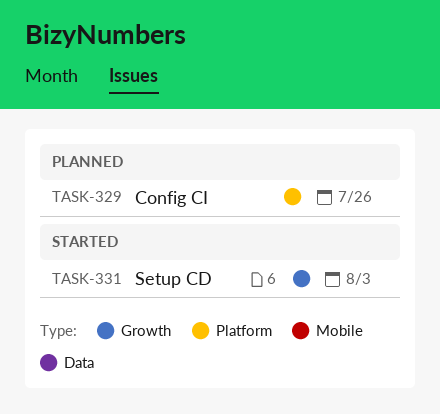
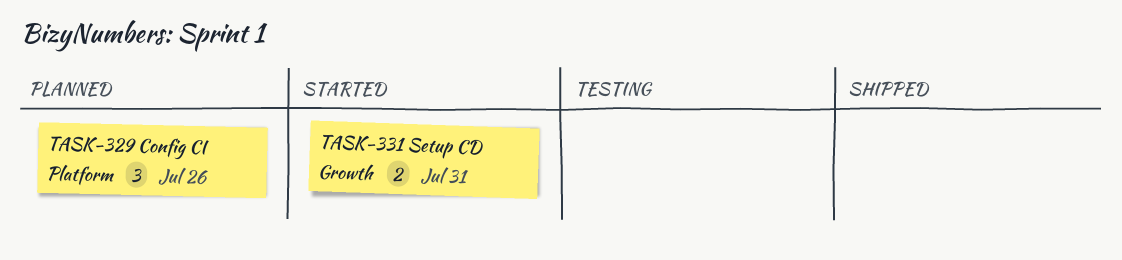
TASK-331, due: Aug 3 -> Jul 31

